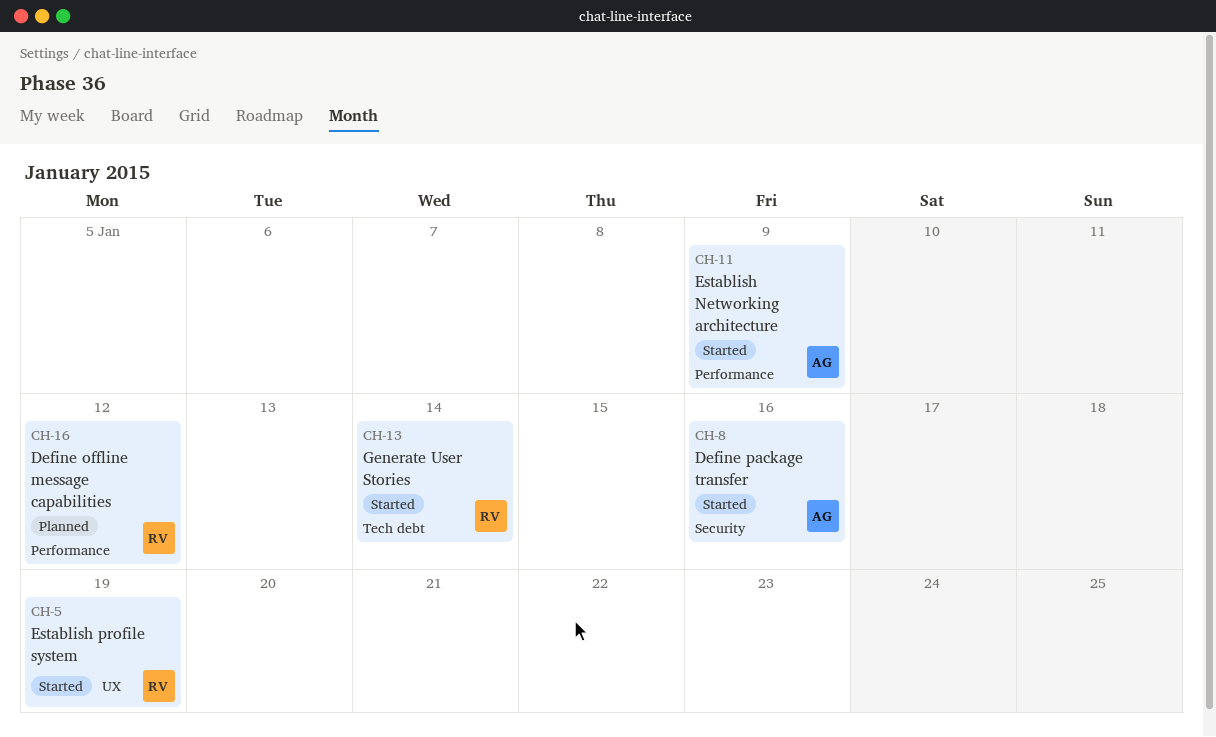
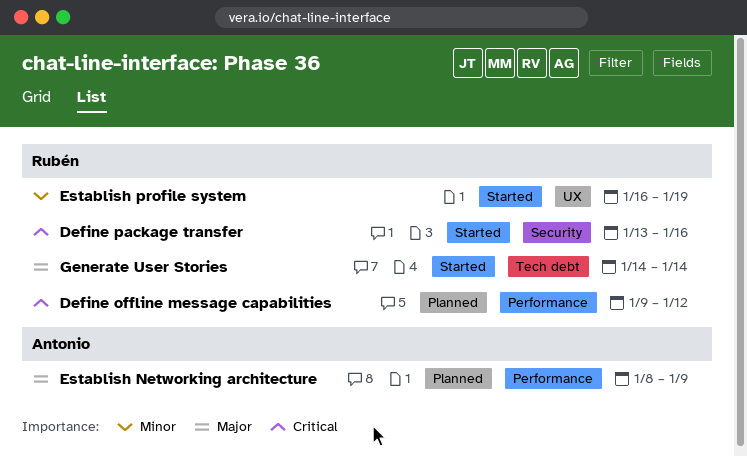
Define package transfer, owner: Antonio -> Rubén
Establish Networking architecture, status: Started -> Planned

